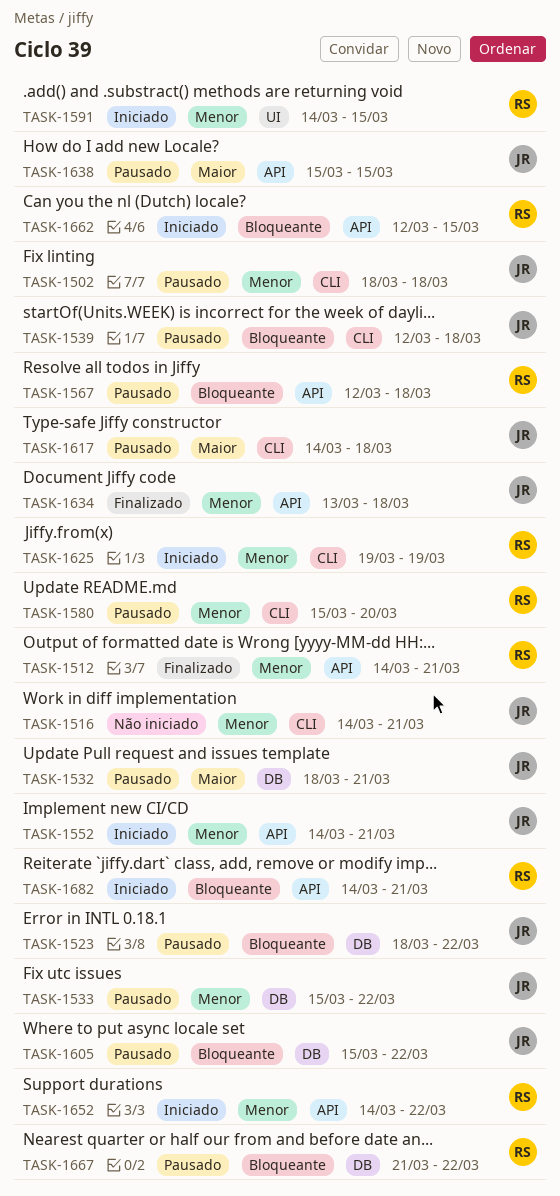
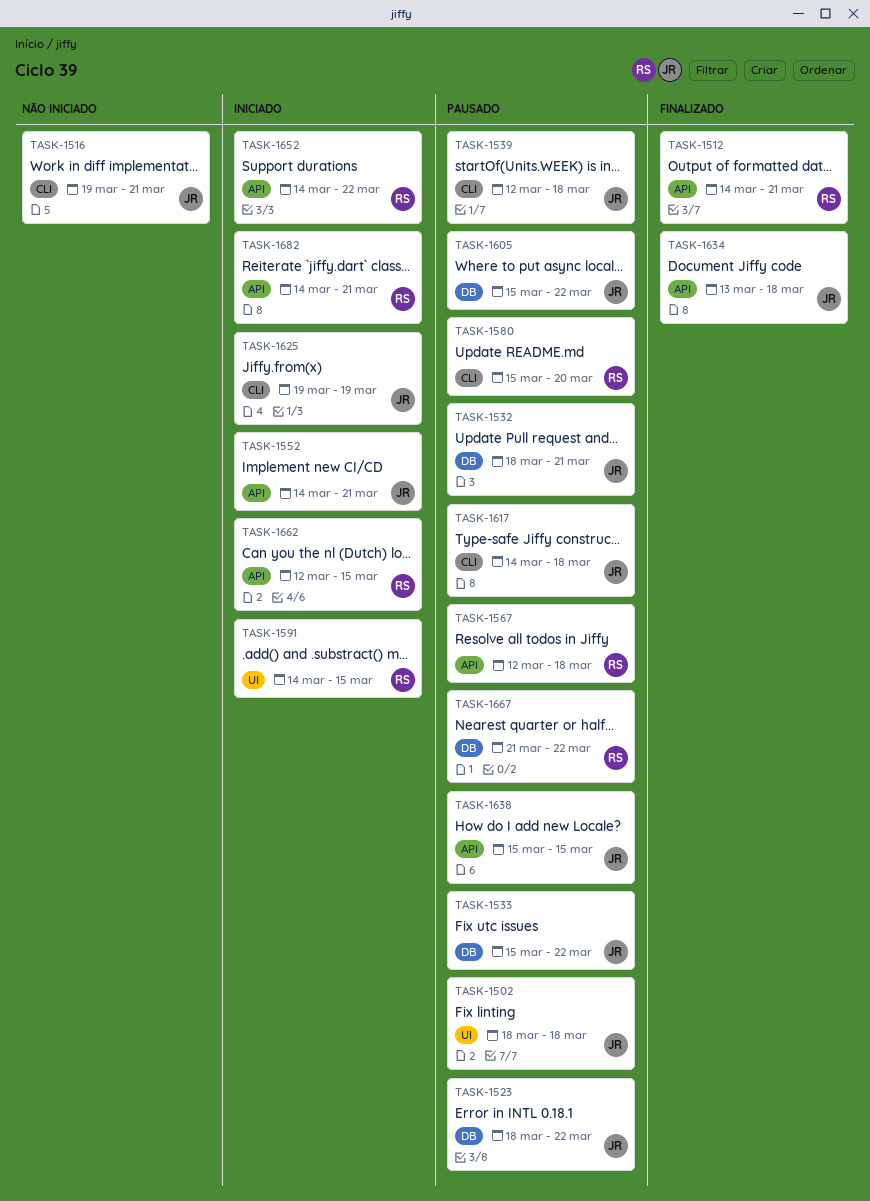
TASK-1502, label: CLI -> UI
TASK-1516, start: Mar 14 -> Mar 19
TASK-1625, owner: RS -> JR

